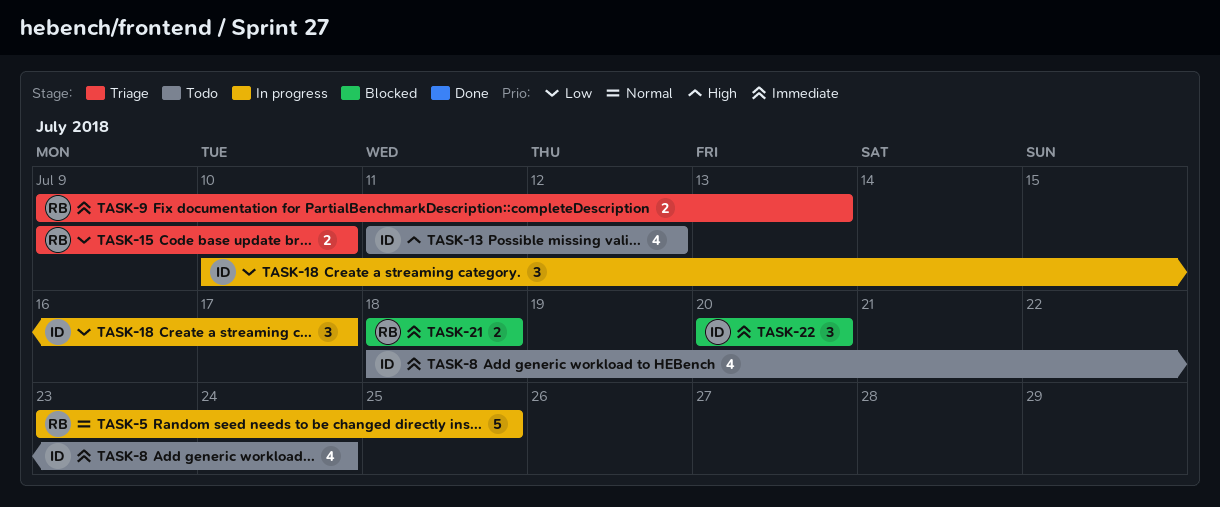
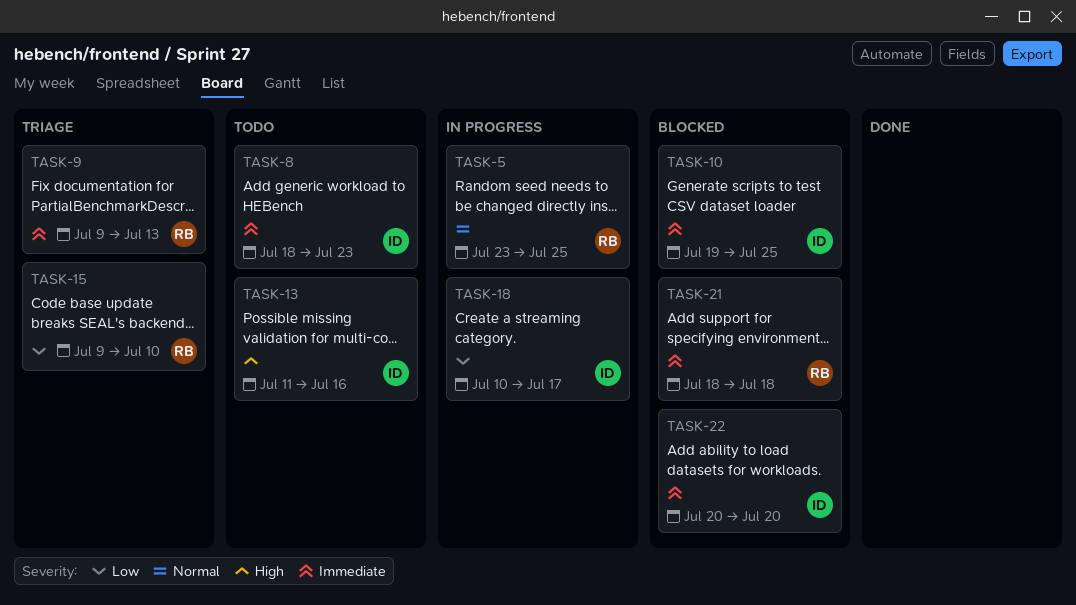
TASK-8, due: Jul 24 -> Jul 23
TASK-10: none -> present
TASK-13, due: Jul 12 -> Jul 16

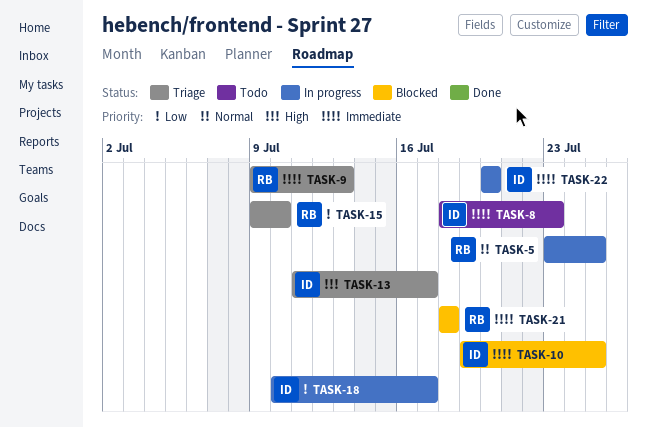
TASK-13, status: Todo -> Triage
TASK-13, due: Jul 16 -> Jul 17
TASK-22, status: Blocked -> In progress

